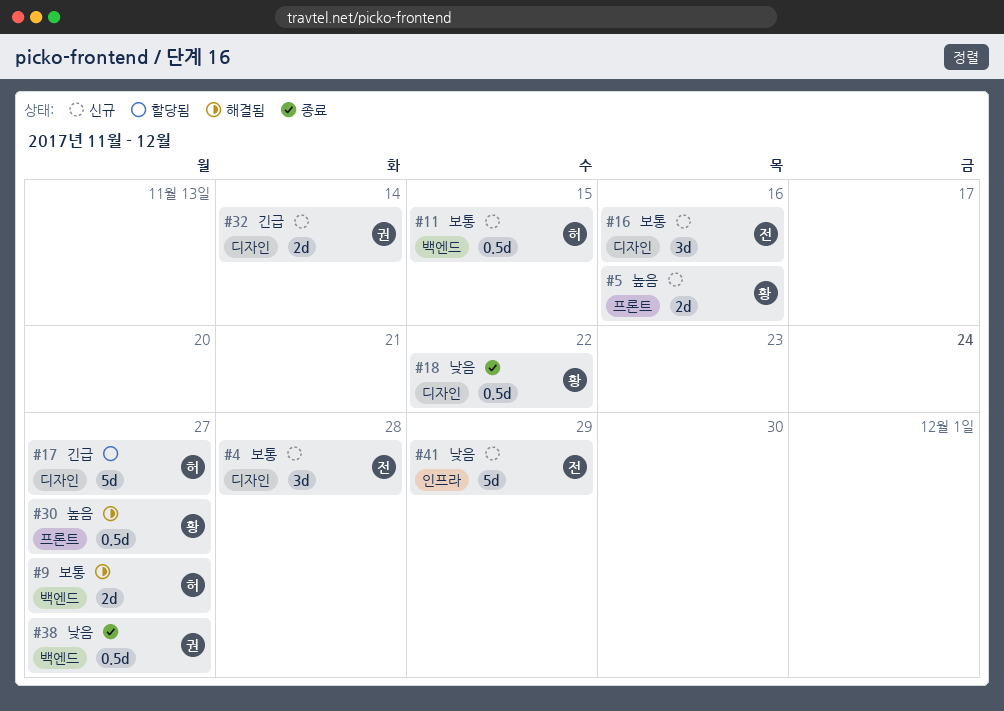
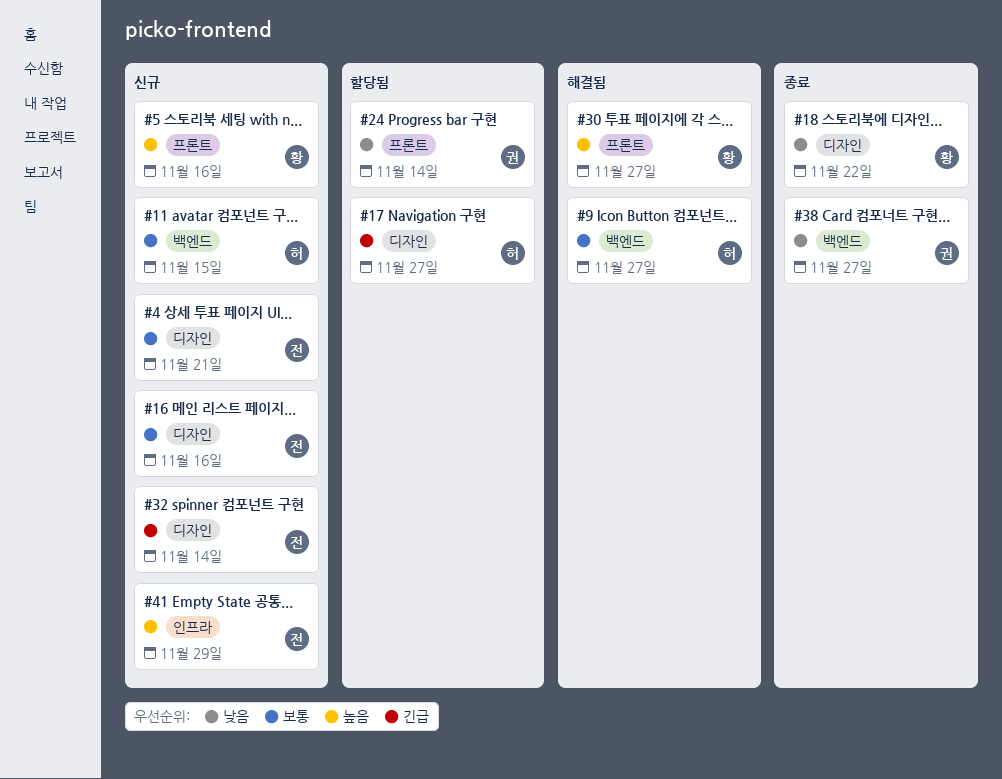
#4, due: Nov 28 -> Nov 21
#24: none -> present
#32, owner: 권 -> 전
#41, priority: 낮음 -> 높음

